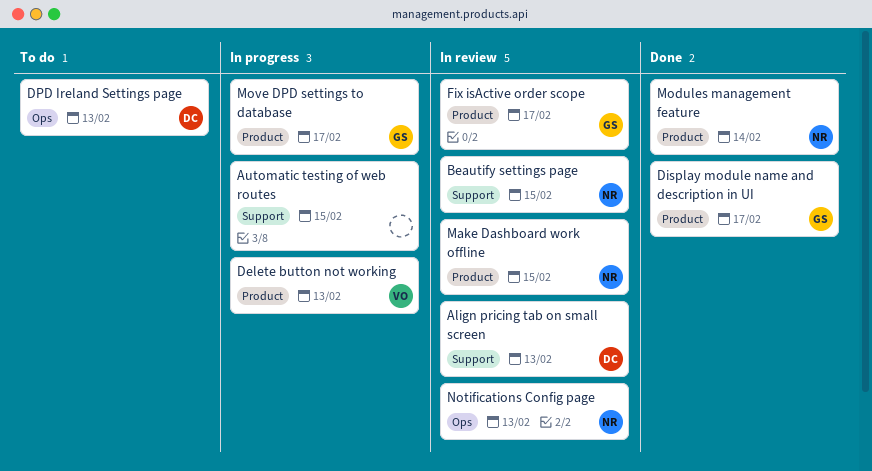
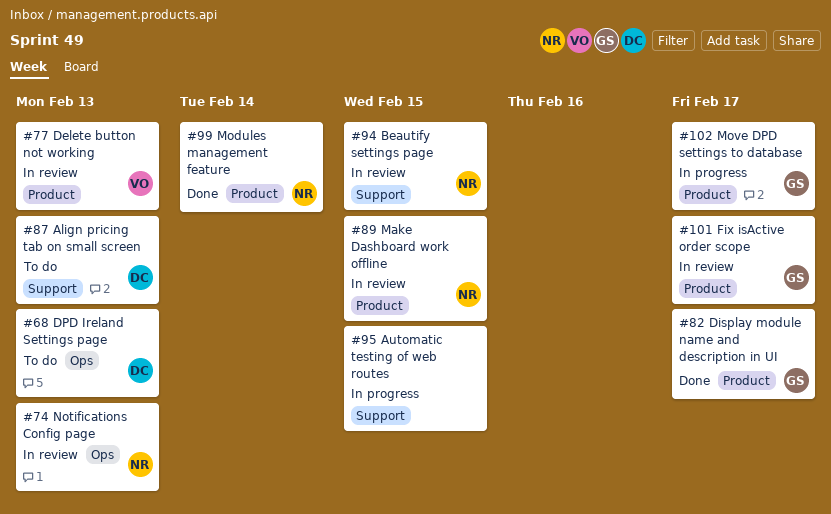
Align pricing tab on small screen, status: In review -> To do
Delete button not working, status: In progress -> In review

